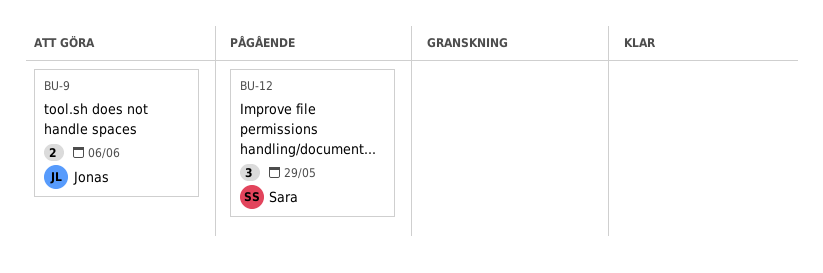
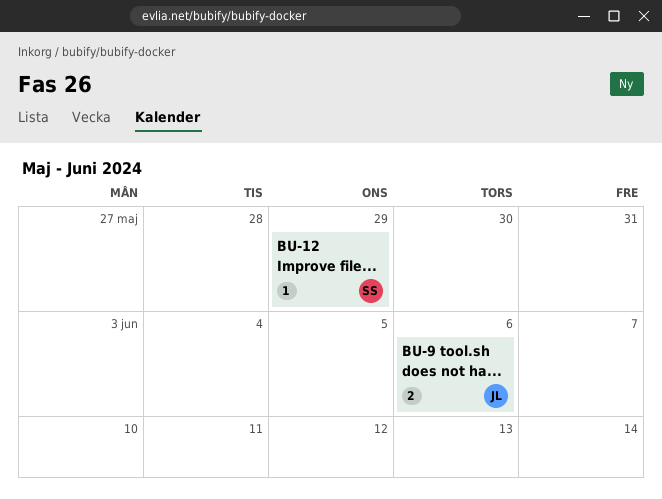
BU-12, estimate: 3 -> 1

